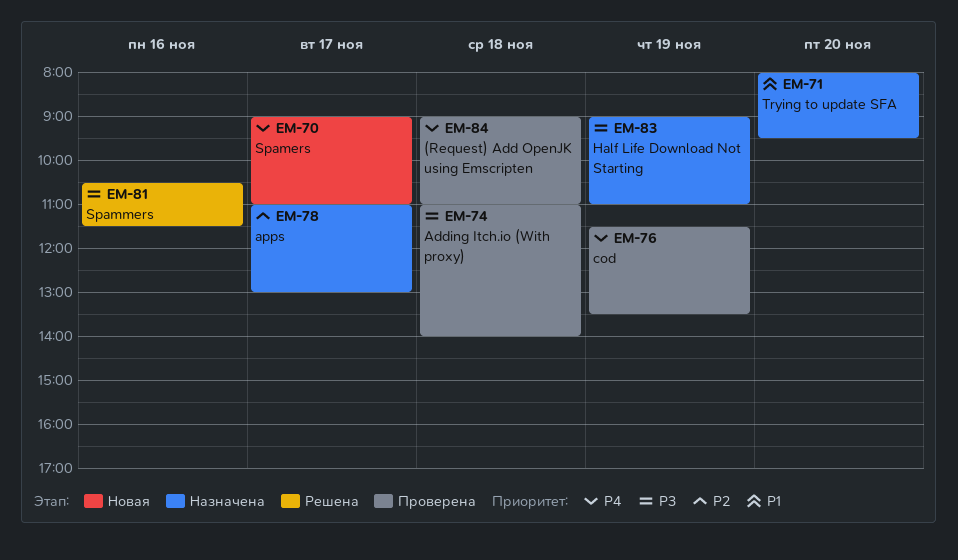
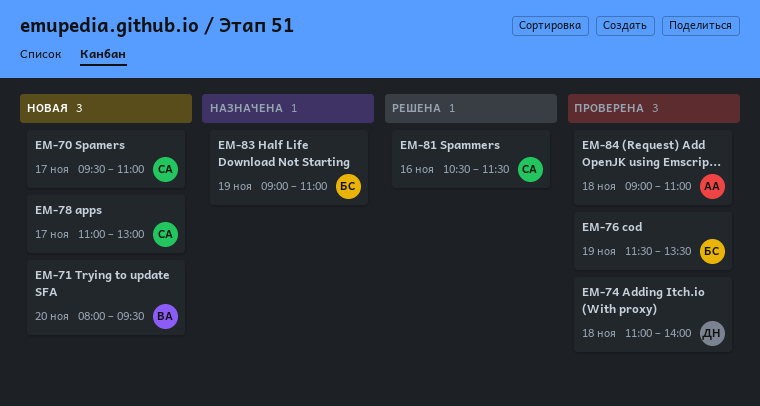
EM-70, begins: 09:00 -> 09:30
EM-71, status: Назначена -> Новая
EM-78, status: Назначена -> Новая

